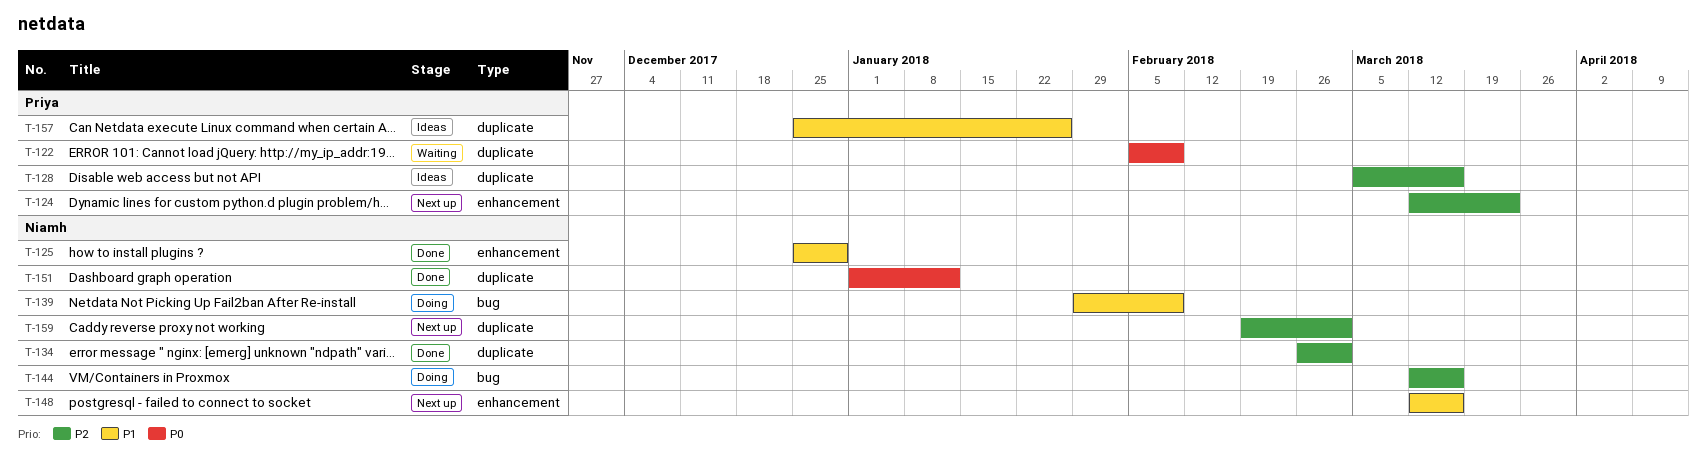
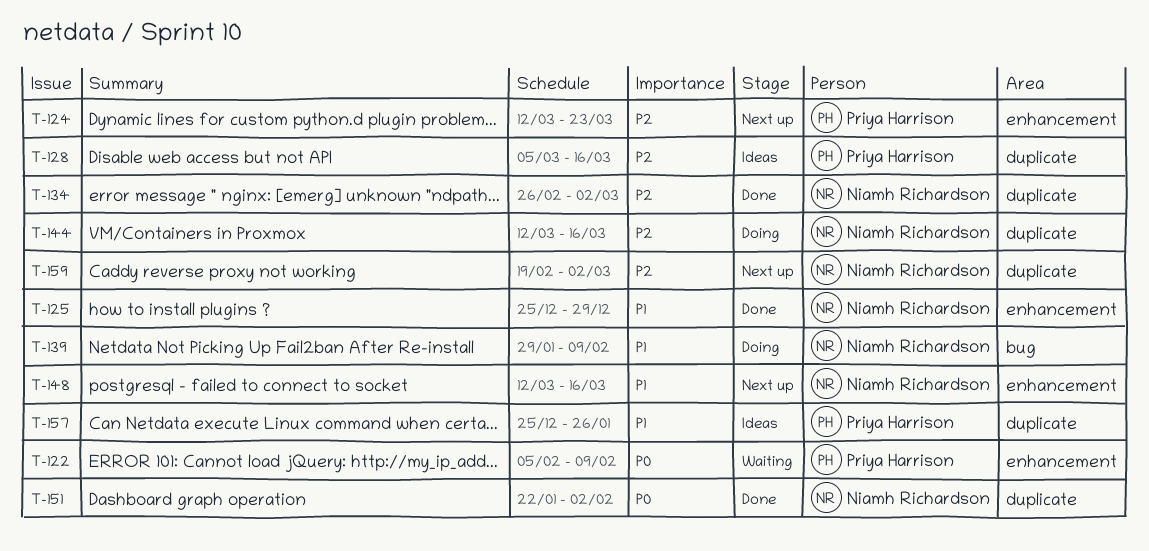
T-122, label: duplicate -> enhancement
T-144, label: bug -> duplicate
T-151, start: Jan 1 -> Jan 22
T-151, due: Jan 12 -> Feb 2

